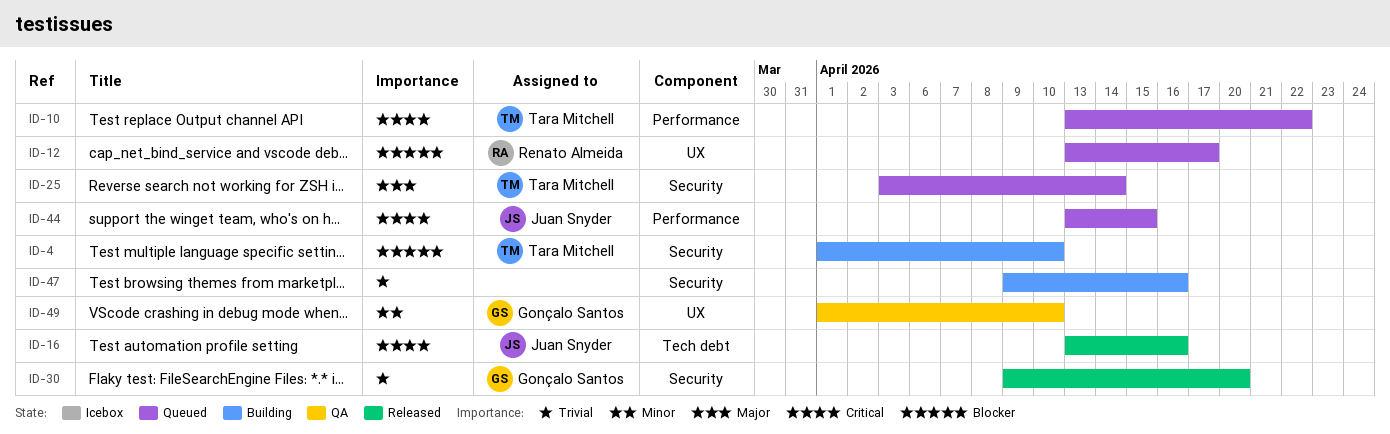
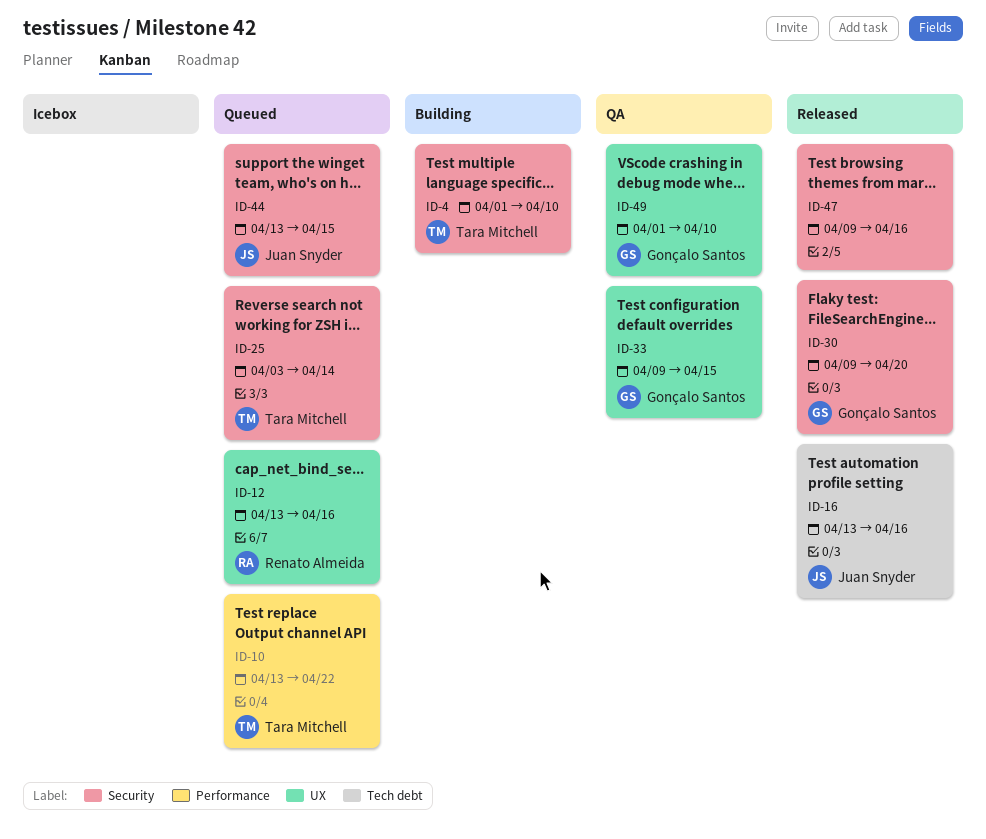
ID-12, due: Apr 17 -> Apr 16
ID-33: none -> present
ID-44, label: Performance -> Security
ID-47, status: Building -> Released

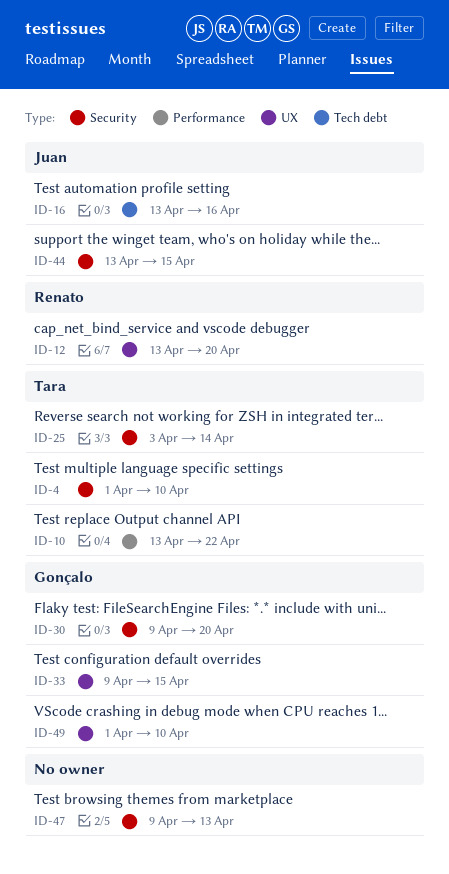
ID-12, due: Apr 16 -> Apr 20
ID-47, due: Apr 16 -> Apr 13

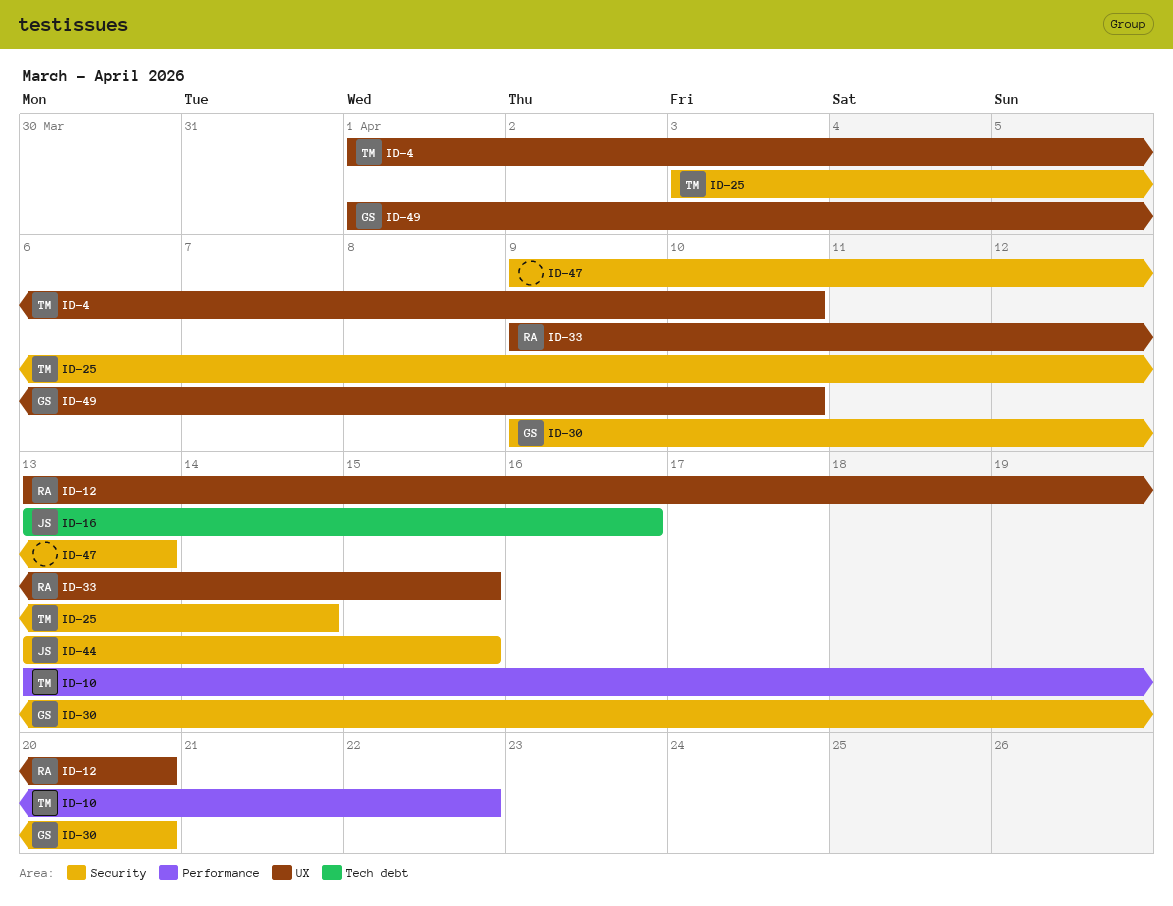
ID-4, label: Security -> UX
ID-33, owner: Gonçalo -> Renato

